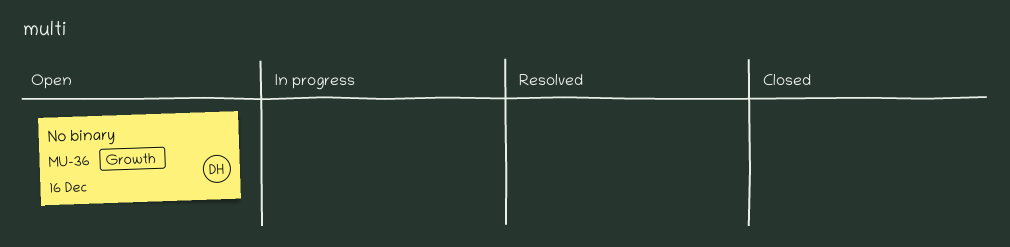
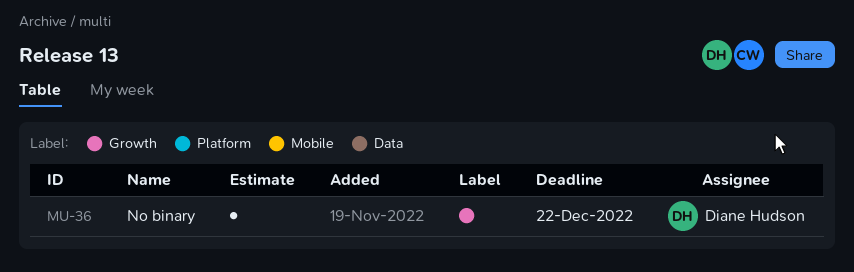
MU-36, due: Dec 16 -> Dec 22

